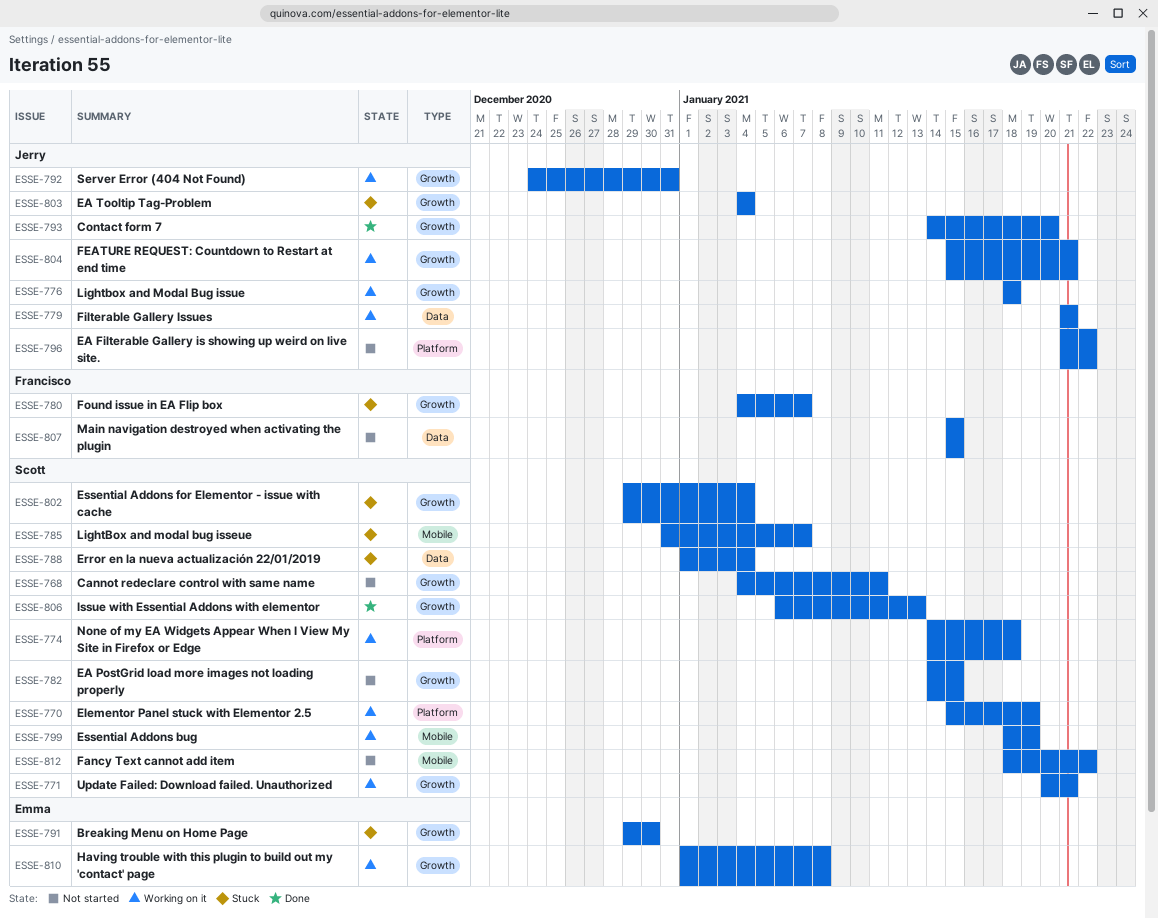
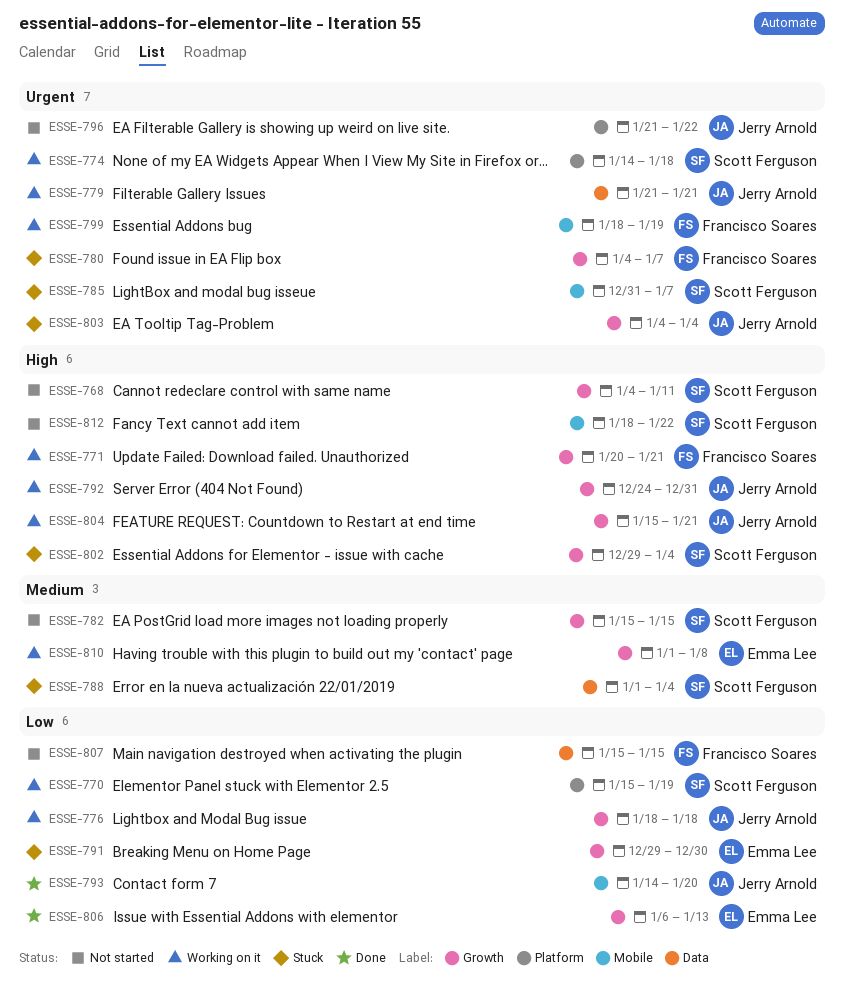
ESSE-771, owner: Scott Ferguson -> Francisco Soares
ESSE-782, start: Jan 14 -> Jan 15
ESSE-793, label: Growth -> Mobile
ESSE-799, owner: Scott Ferguson -> Francisco Soares
ESSE-806, owner: Scott Ferguson -> Emma Lee

